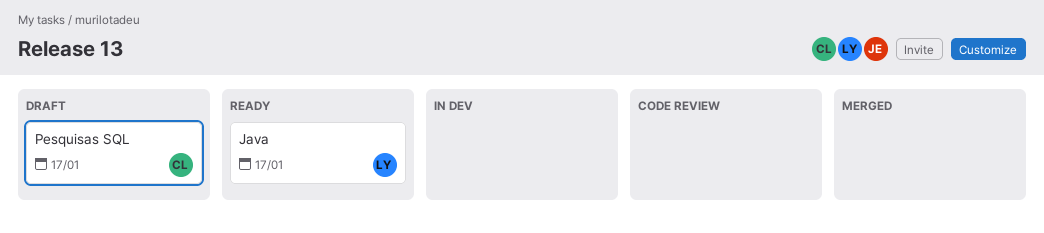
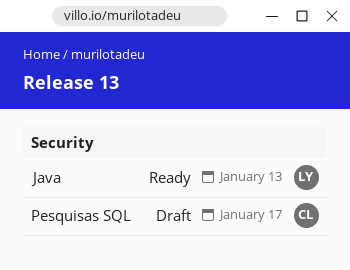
Java, due: Jan 17 -> Jan 13

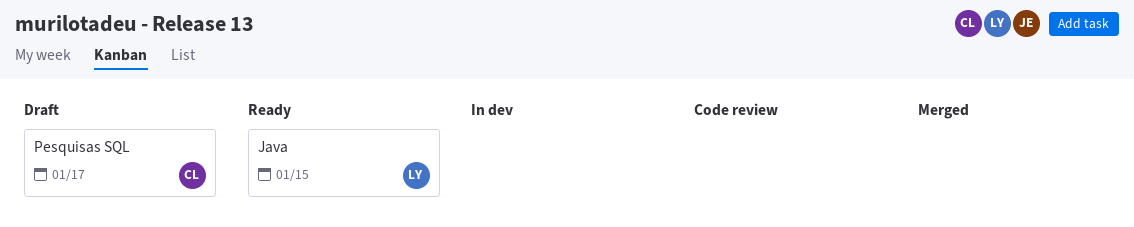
Java, due: Jan 13 -> Jan 15

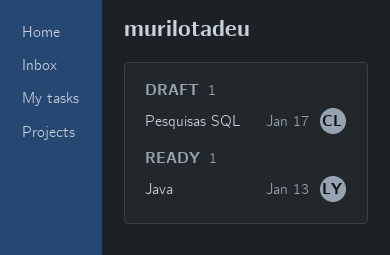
Java, due: Jan 15 -> Jan 13

